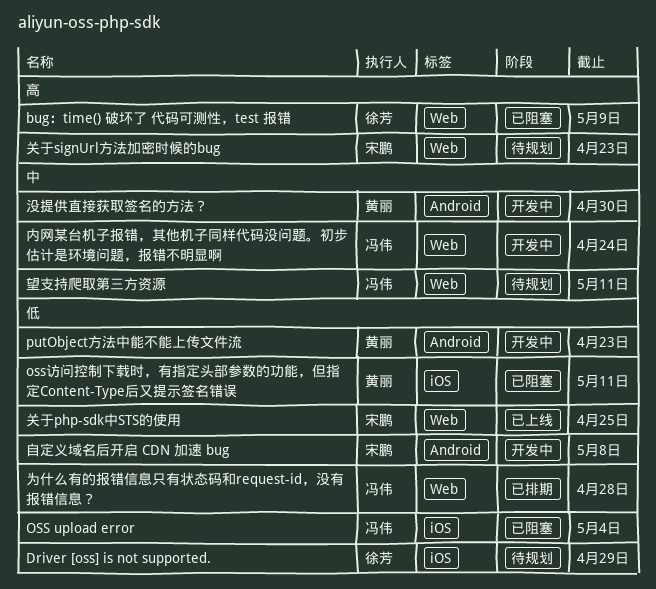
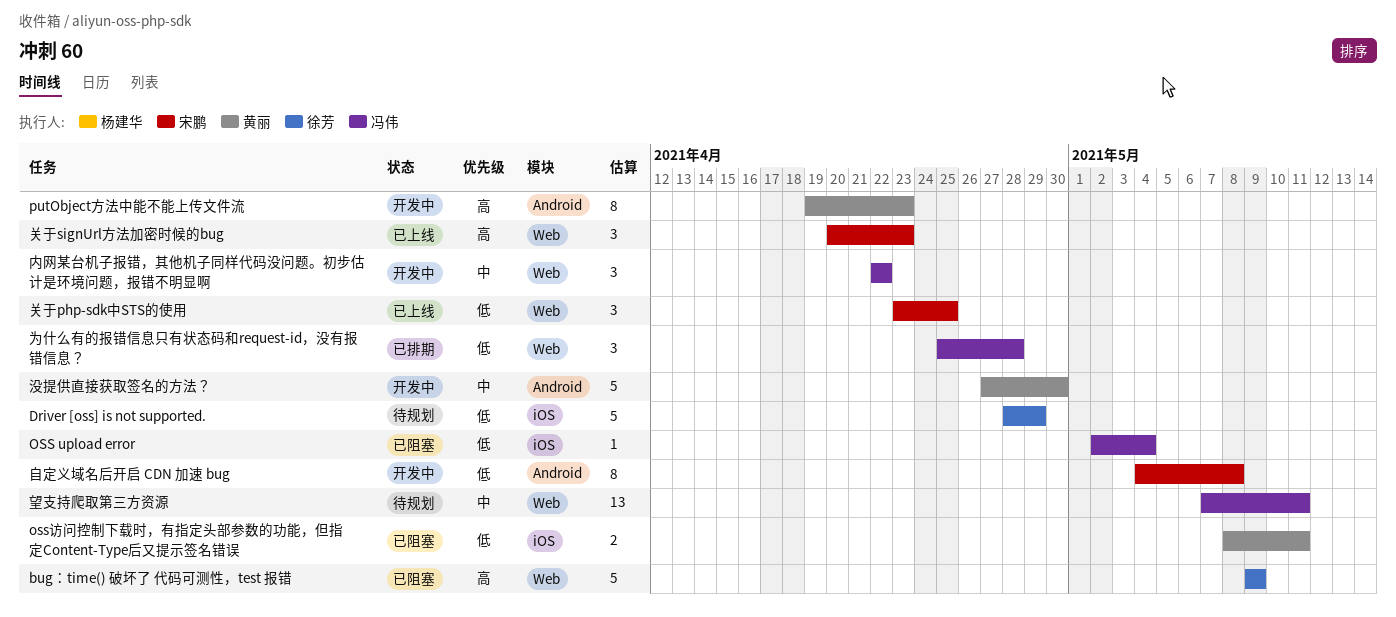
putObject方法中能不能上传文件流, priority: 低 -> 高
关于signUrl方法加密时候的bug, status: 待规划 -> 已上线
内网某台机子报错，其他机子同样代码没问题。初步估计是环境问题，报错不明显啊, due: Apr 24 -> Apr 22

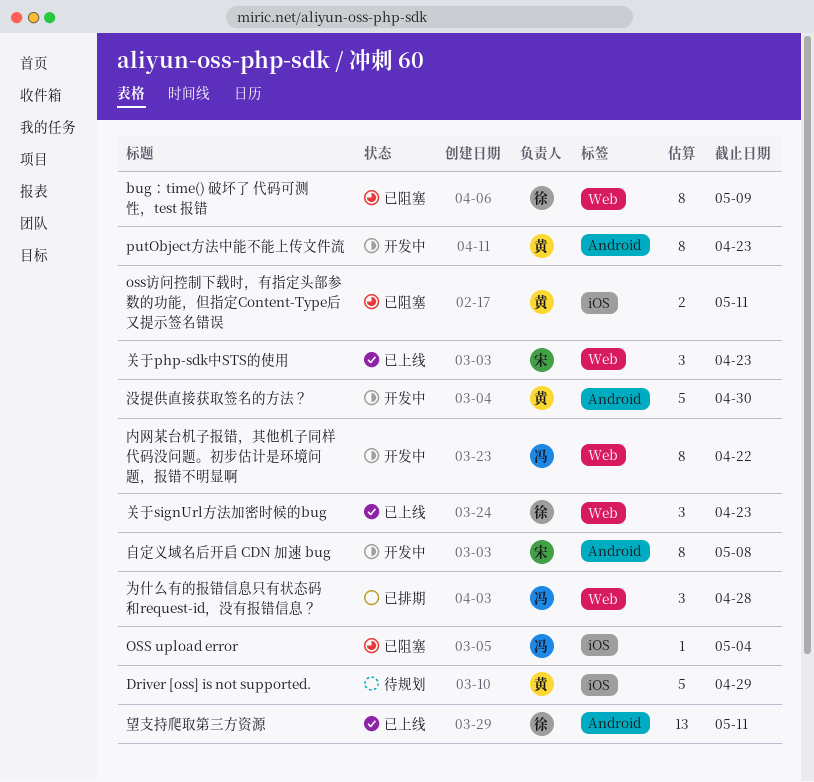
bug：time() 破坏了 代码可测性，test 报错, estimate: 5 -> 8
Driver [oss] is not supported., owner: 徐芳 -> 黄丽
关于php-sdk中STS的使用, due: Apr 25 -> Apr 23
关于signUrl方法加密时候的bug, owner: 宋鹏 -> 徐芳
内网某台机子报错，其他机子同样代码没问题。初步估计是环境问题，报错不明显啊, estimate: 3 -> 8
望支持爬取第三方资源, status: 待规划 -> 已上线
望支持爬取第三方资源, owner: 冯伟 -> 徐芳
望支持爬取第三方资源, label: Web -> Android

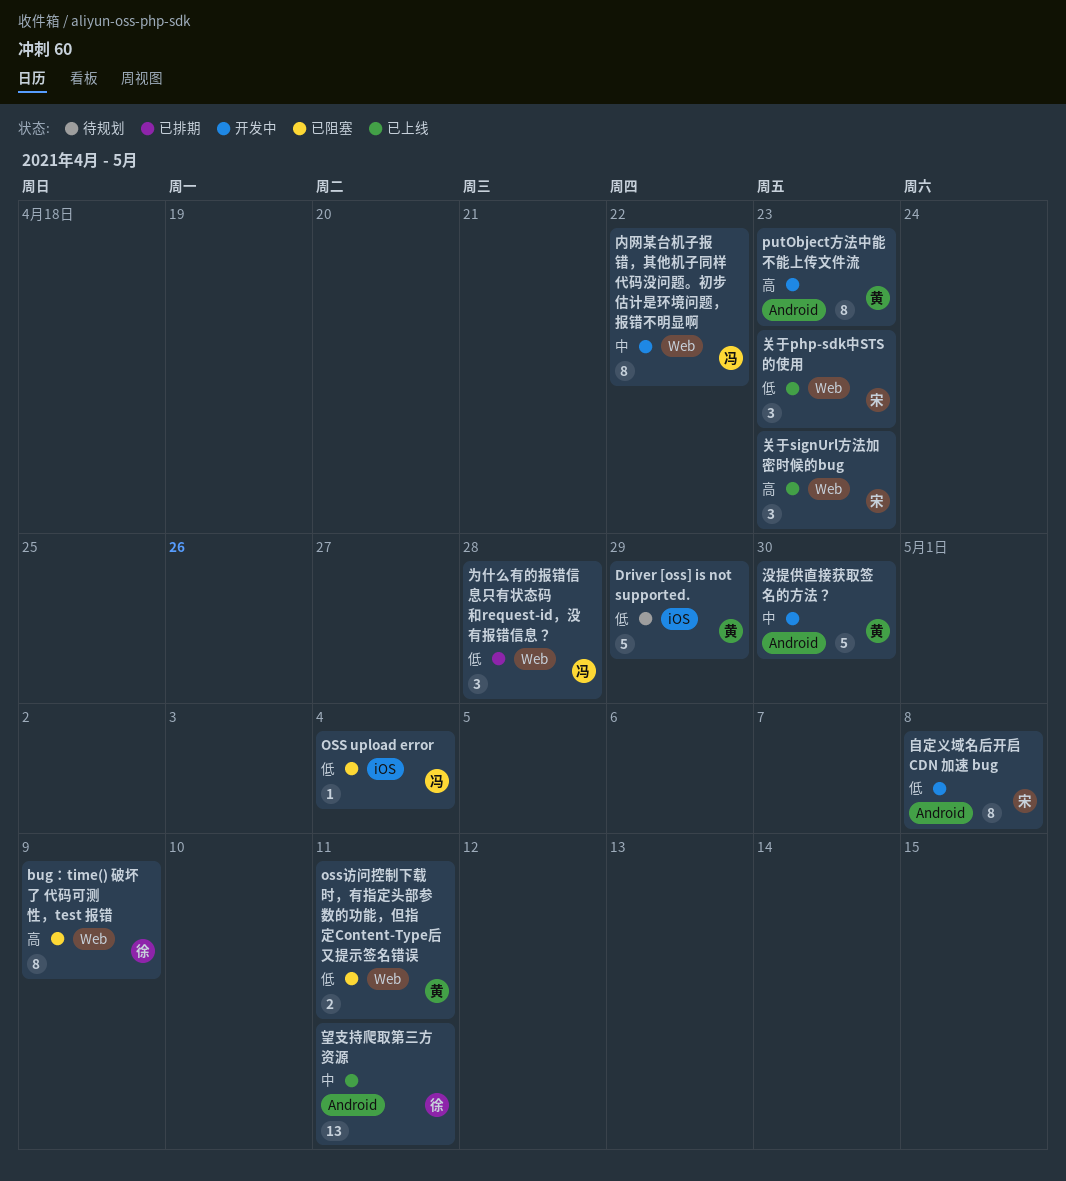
oss访问控制下载时，有指定头部参数的功能，但指定Content-Type后又提示签名错误, label: iOS -> Web
关于signUrl方法加密时候的bug, owner: 徐 -> 宋

